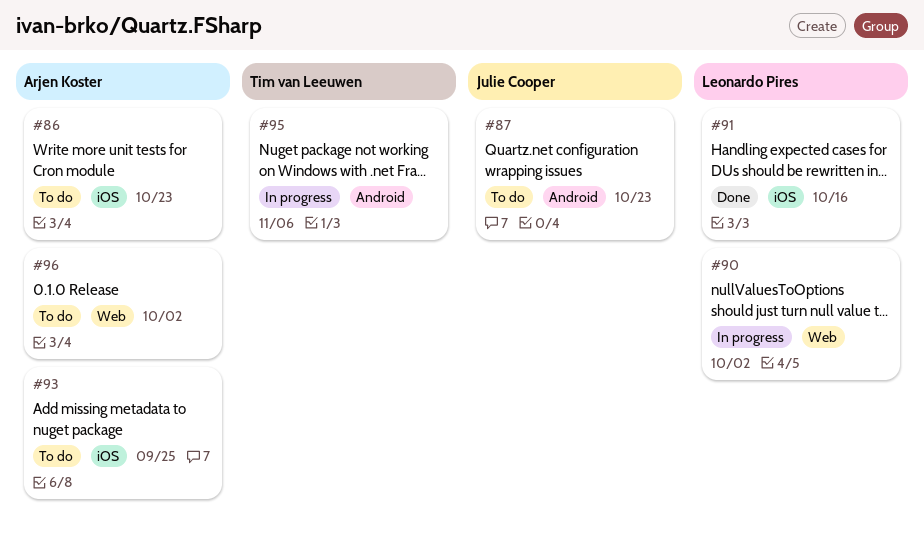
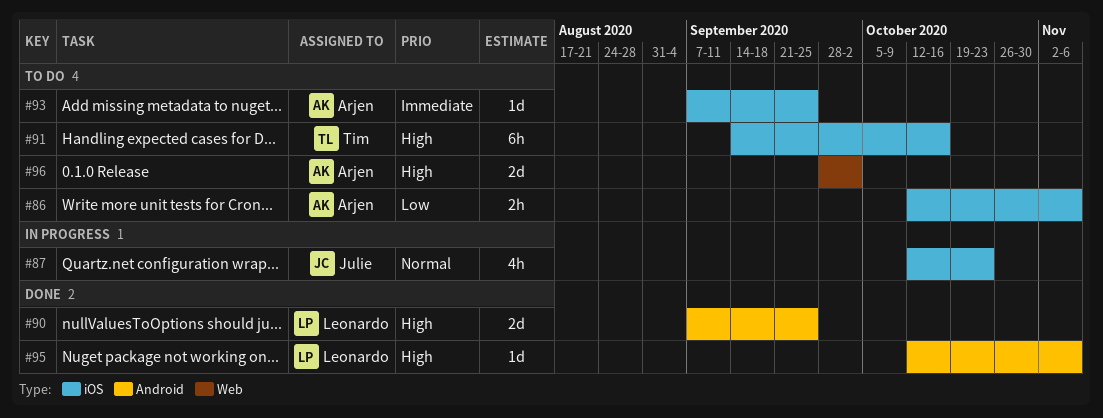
#86, due: Oct 23 -> Nov 6
#87, status: To do -> In progress
#87, label: Android -> iOS
#90, status: In progress -> Done
#90, label: Web -> Android
#90, due: Oct 2 -> Sep 25
#91, status: Done -> To do
#91, owner: Leonardo Pires -> Tim van Leeuwen
#95, status: In progress -> Done
#95, owner: Tim van Leeuwen -> Leonardo Pires

